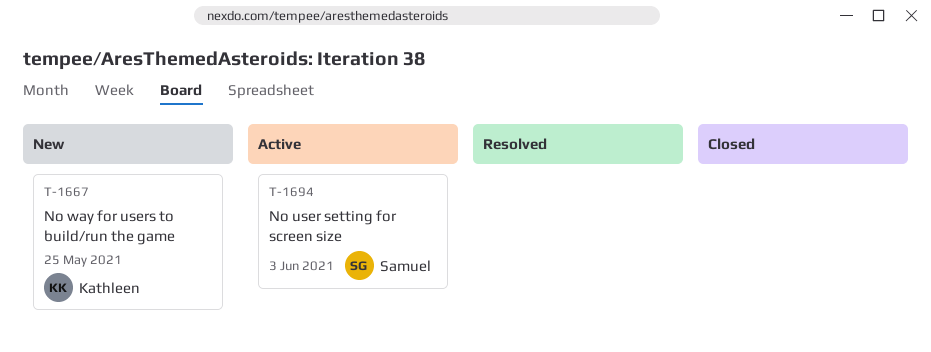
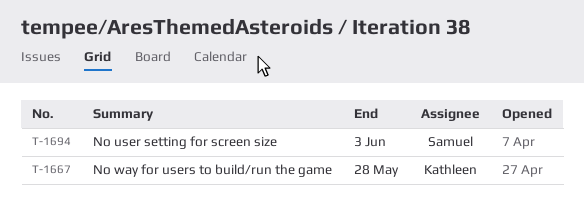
T-1667, due: May 25 -> May 28

